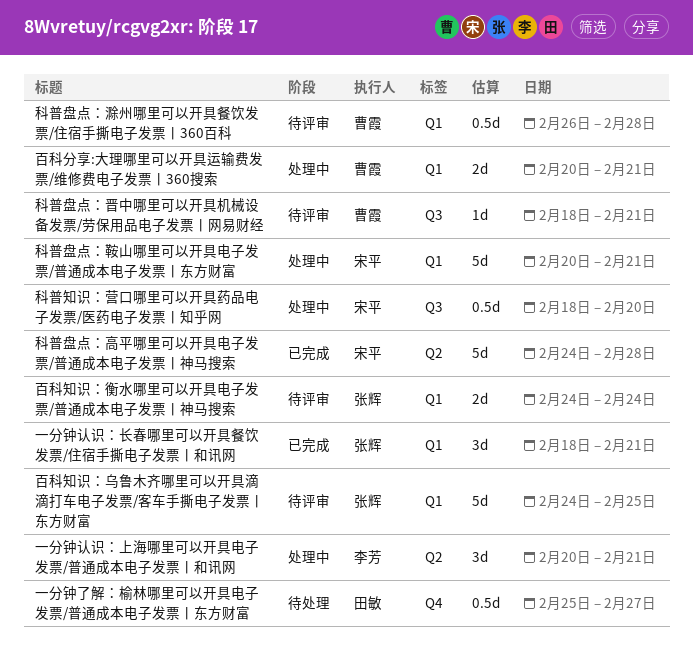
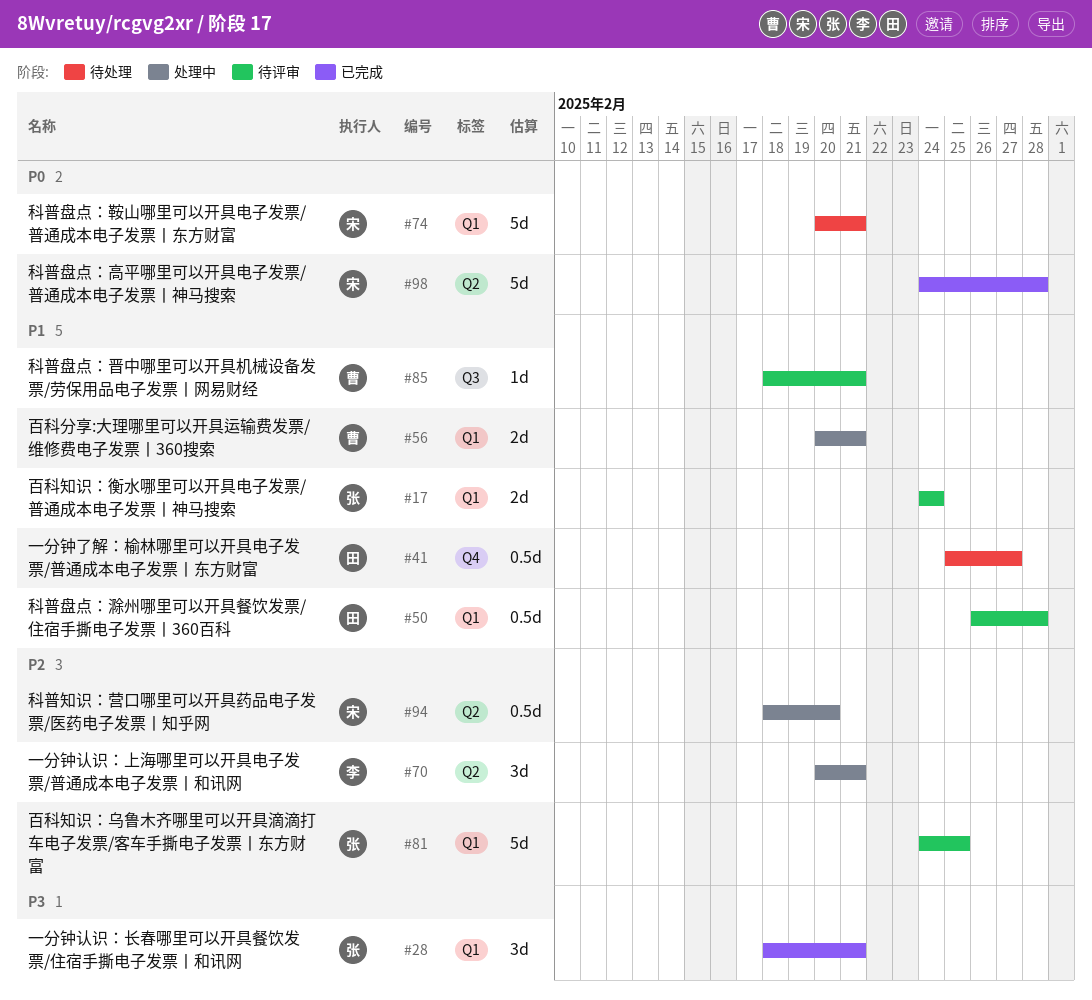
科普盘点：滁州哪里可以开具餐饮发票/住宿手撕电子发票丨360百科, owner: 曹霞 -> 田敏
科普盘点：鞍山哪里可以开具电子发票/普通成本电子发票丨东方财富, status: 处理中 -> 待处理
科普知识：营口哪里可以开具药品电子发票/医药电子发票丨知乎网, label: Q3 -> Q2

